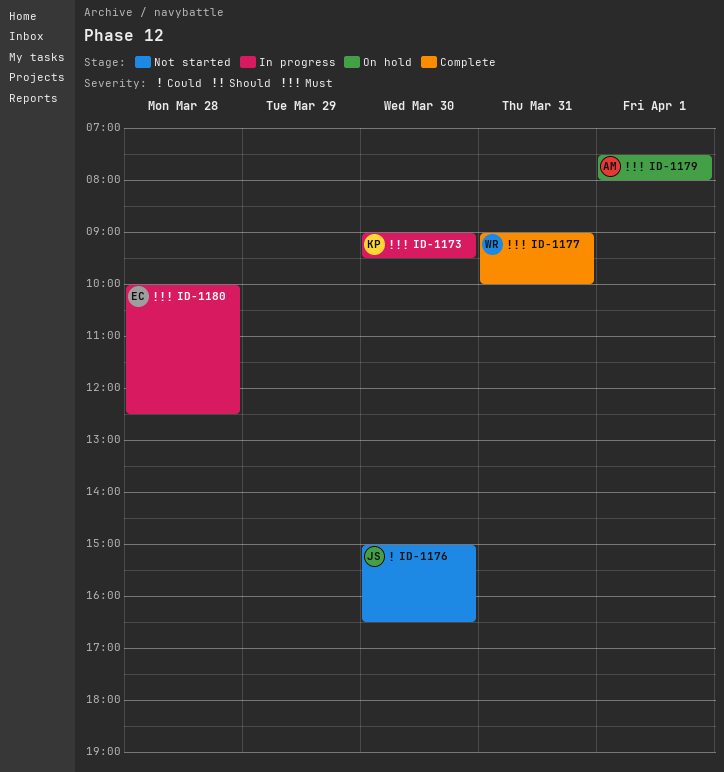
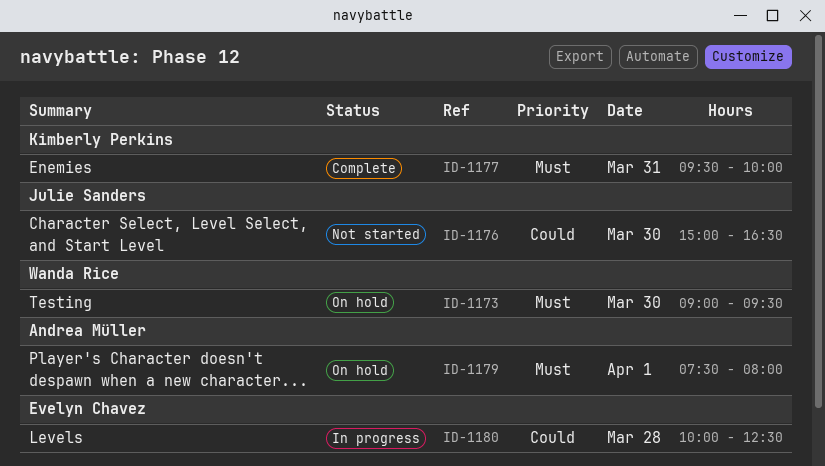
ID-1173, status: In progress -> On hold
ID-1173, owner: Kimberly Perkins -> Wanda Rice
ID-1177, owner: Wanda Rice -> Kimberly Perkins
ID-1177, begins: 09:00 -> 09:30
ID-1180, priority: Must -> Could

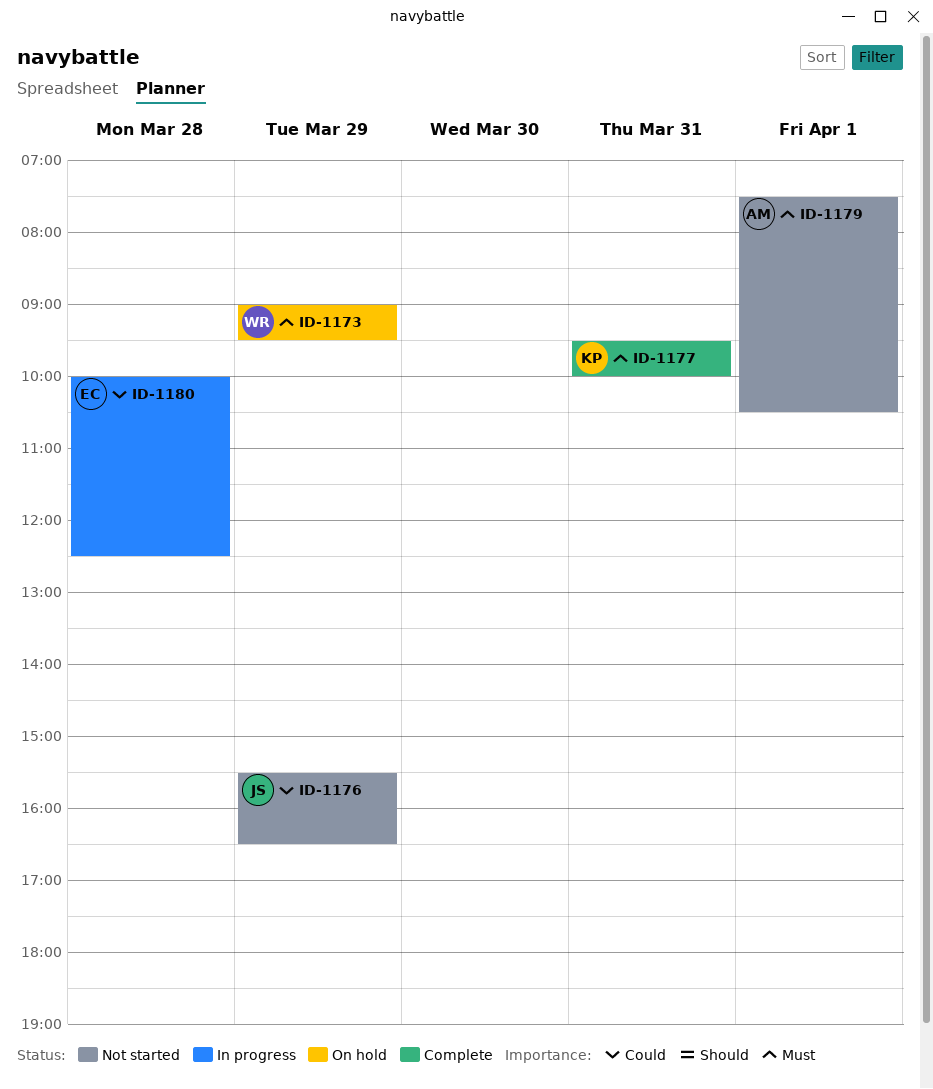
ID-1173, day: Mar 30 -> Mar 29
ID-1176, day: Mar 30 -> Mar 29
ID-1176, begins: 15:00 -> 15:30
ID-1179, status: On hold -> Not started
ID-1179, ends: 08:00 -> 10:30

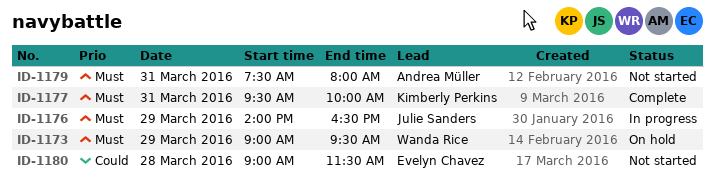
ID-1176, status: Not started -> In progress
ID-1176, priority: Could -> Must
ID-1176, begins: 15:30 -> 14:00
ID-1179, day: Apr 1 -> Mar 31
ID-1179, ends: 10:30 -> 08:00
ID-1180, status: In progress -> Not started
ID-1180, begins: 10:00 -> 09:00
ID-1180, ends: 12:30 -> 11:30

